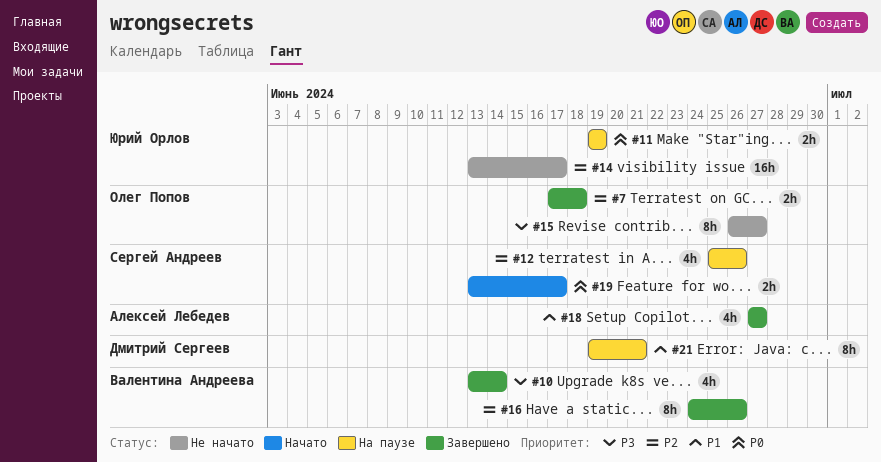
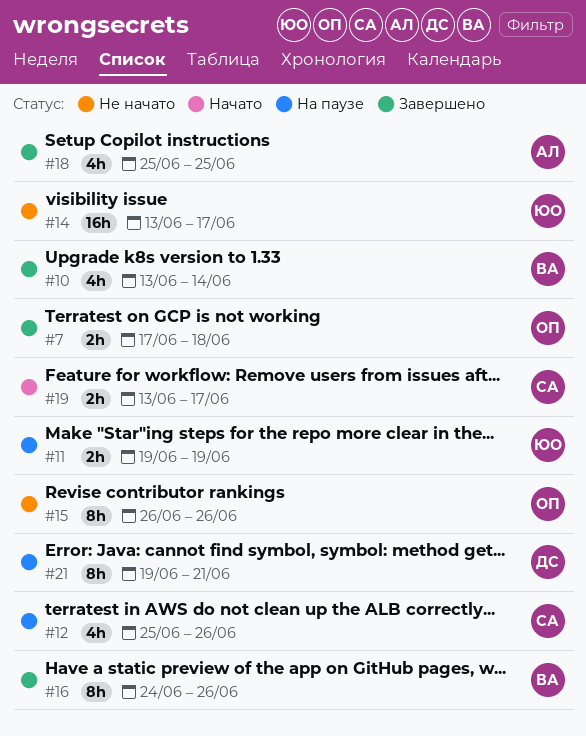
#15, due: Jun 27 -> Jun 26
#18, start: Jun 27 -> Jun 25
#18, due: Jun 27 -> Jun 25

